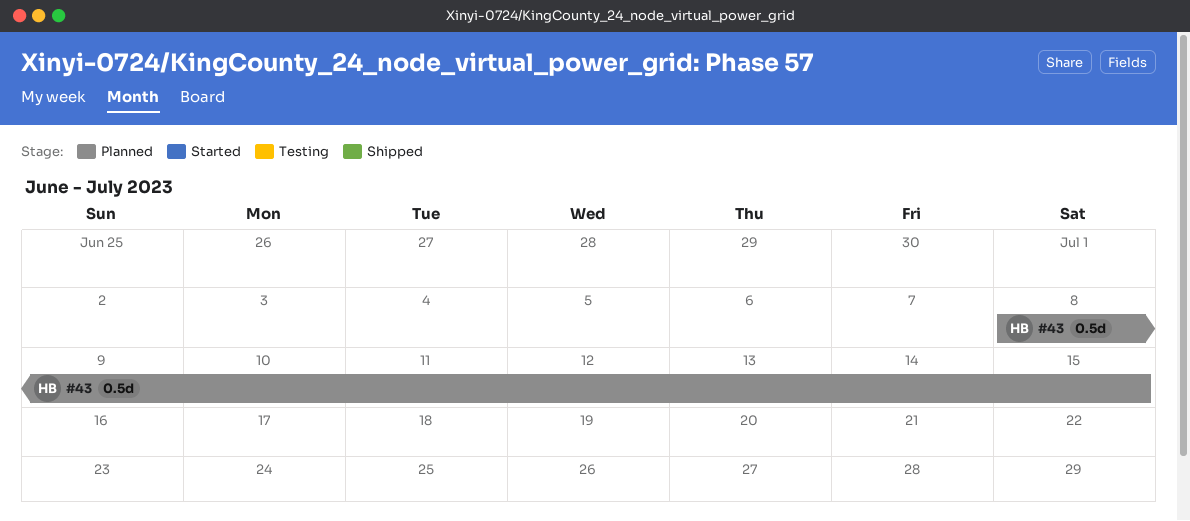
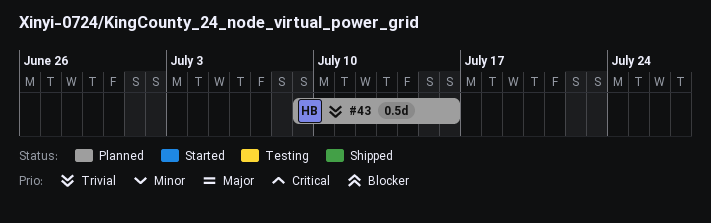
#43, start: Jul 8 -> Jul 9
#43, due: Jul 15 -> Jul 16

